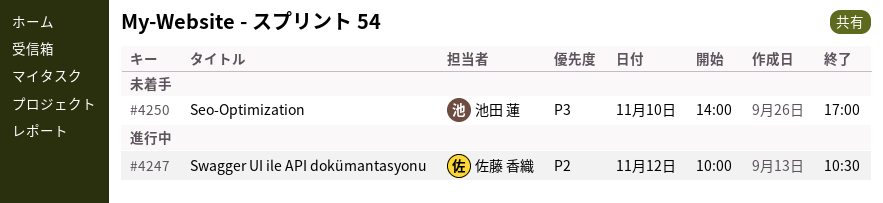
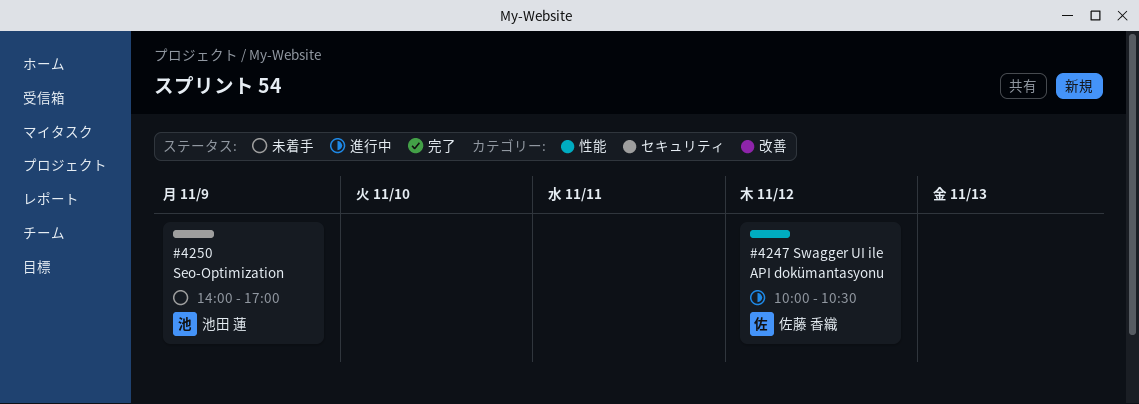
#4250, day: Nov 10 -> Nov 9

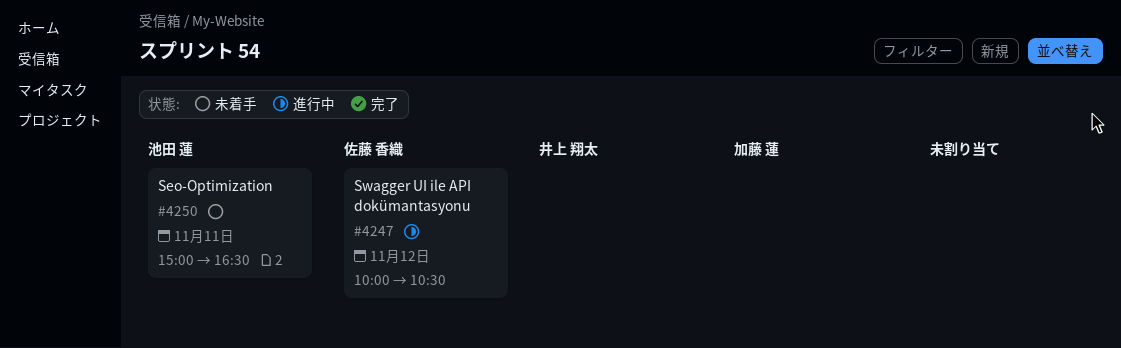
#4250, day: Nov 9 -> Nov 11
#4250, begins: 14:00 -> 15:00
#4250, ends: 17:00 -> 16:30

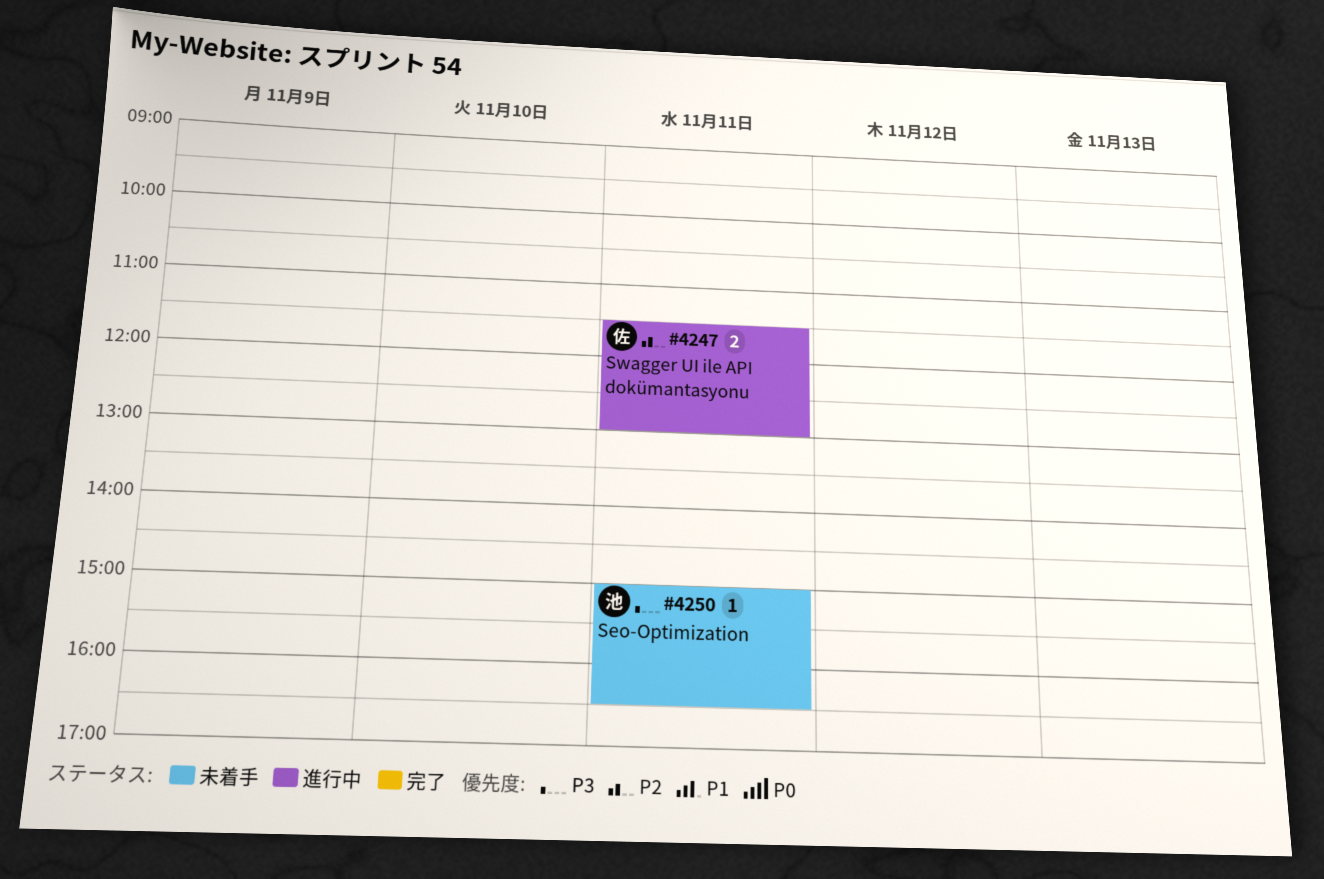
#4247, day: Nov 12 -> Nov 11
#4247, begins: 10:00 -> 11:30
#4247, ends: 10:30 -> 13:00

